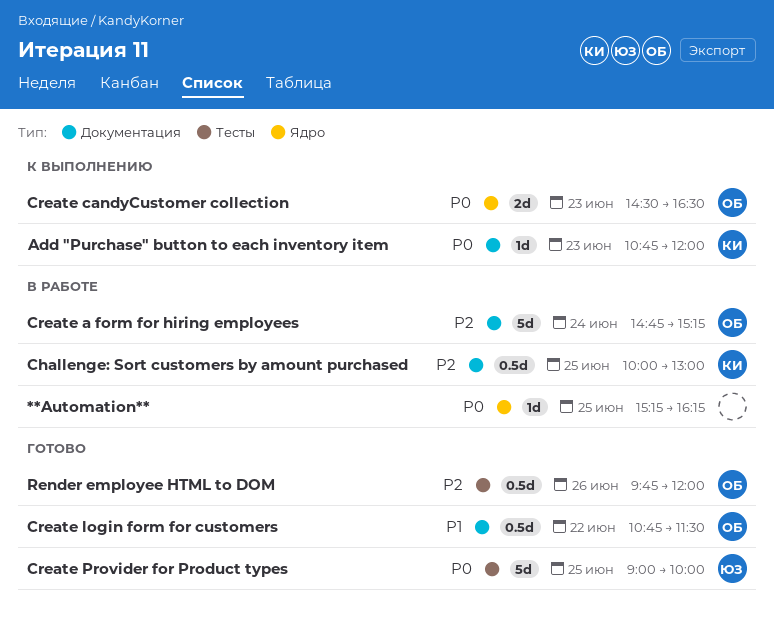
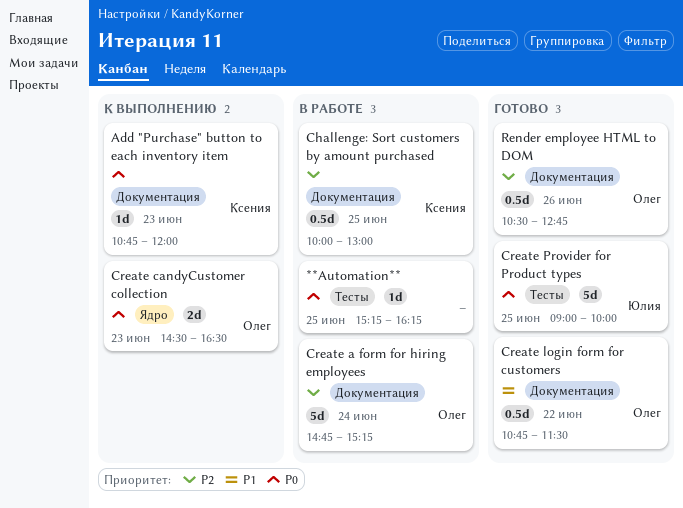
**Automation**, label: Ядро -> Тесты
Render employee HTML to DOM, label: Тесты -> Документация
Render employee HTML to DOM, begins: 09:45 -> 10:30
Render employee HTML to DOM, ends: 12:00 -> 12:45

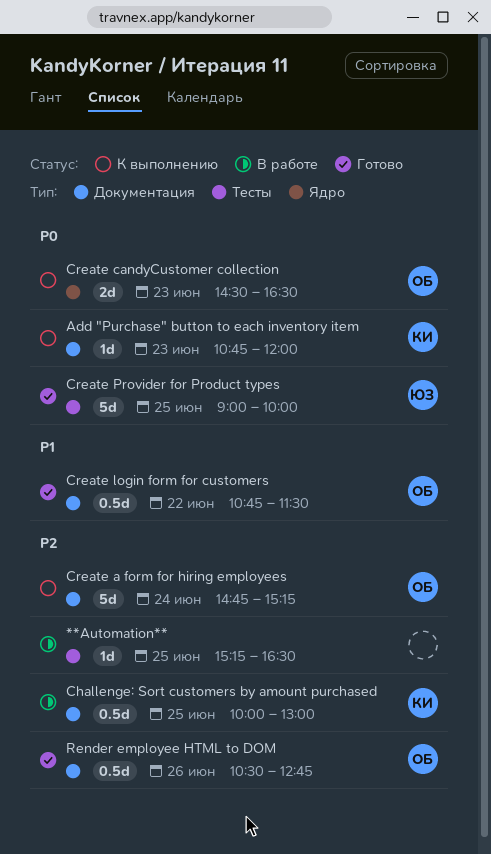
**Automation**, priority: P0 -> P2
**Automation**, ends: 16:15 -> 16:30
Create a form for hiring employees, status: В работе -> К выполнению

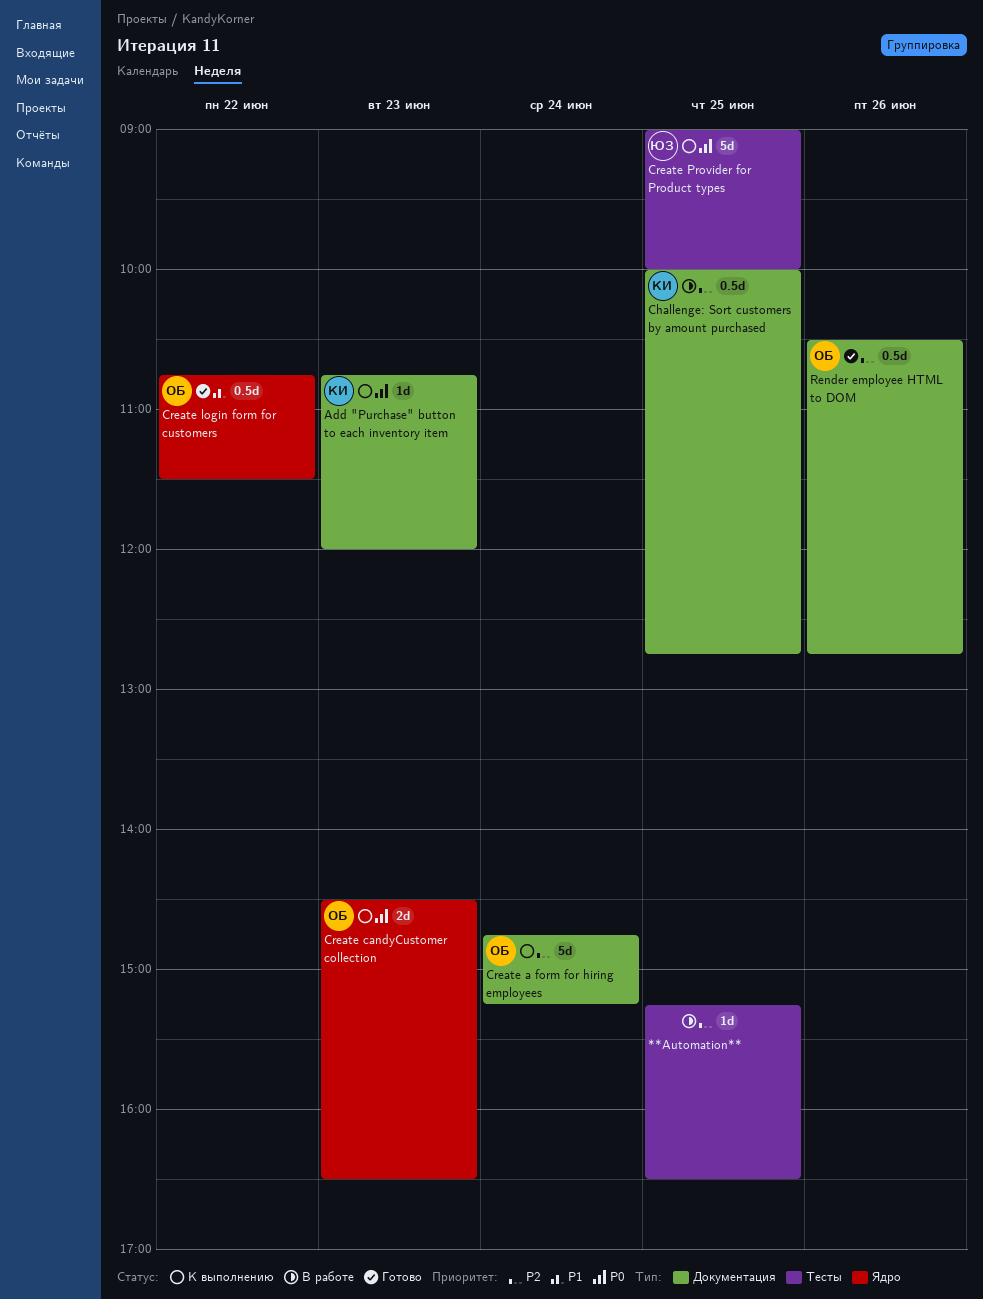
Challenge: Sort customers by amount purchased, ends: 13:00 -> 12:45
Create login form for customers, label: Документация -> Ядро
Create Provider for Product types, status: Готово -> К выполнению

